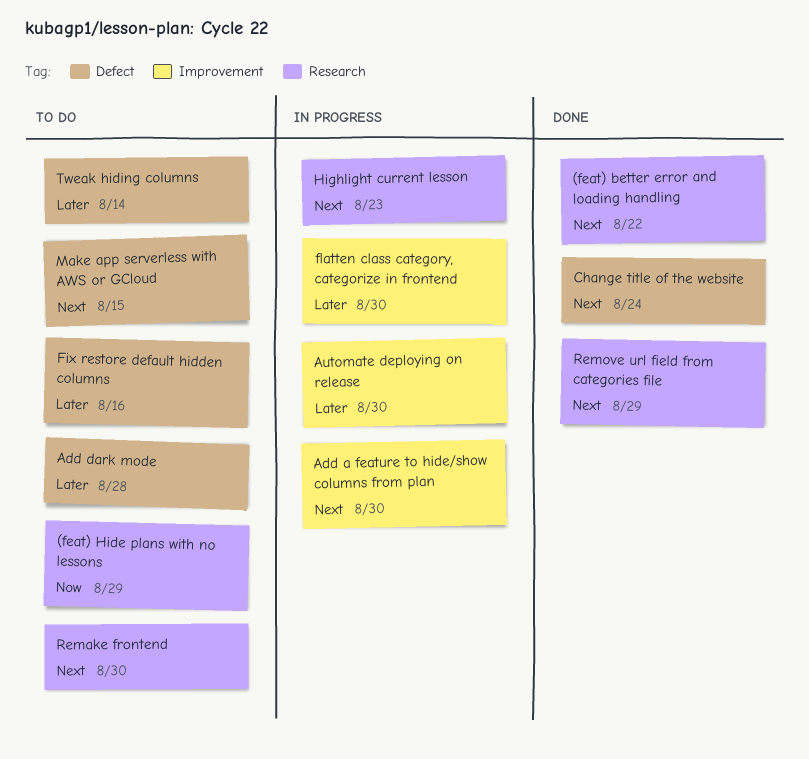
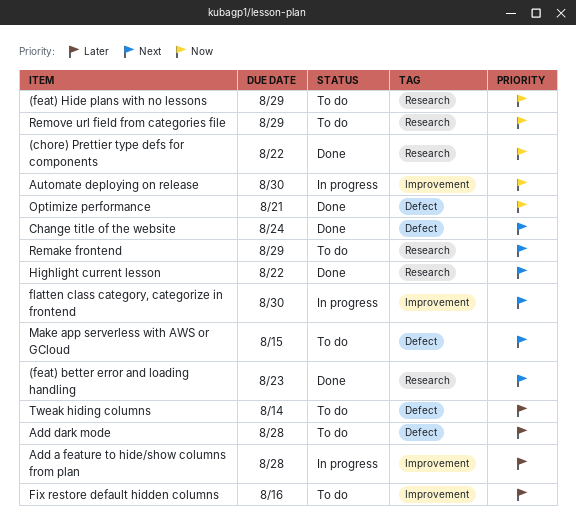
(chore) Prettier type defs for components: none -> present
(feat) better error and loading handling, due: Aug 22 -> Aug 23
Add a feature to hide/show columns from plan, priority: Next -> Later
Add a feature to hide/show columns from plan, due: Aug 30 -> Aug 28
Automate deploying on release, priority: Later -> Now
Fix restore default hidden columns, label: Defect -> Improvement
flatten class category, categorize in frontend, priority: Later -> Next
Highlight current lesson, status: In progress -> Done
Highlight current lesson, due: Aug 23 -> Aug 22
Optimize performance: none -> present
Remake frontend, due: Aug 30 -> Aug 29
Remove url field from categories file, status: Done -> To do
Remove url field from categories file, priority: Next -> Now

